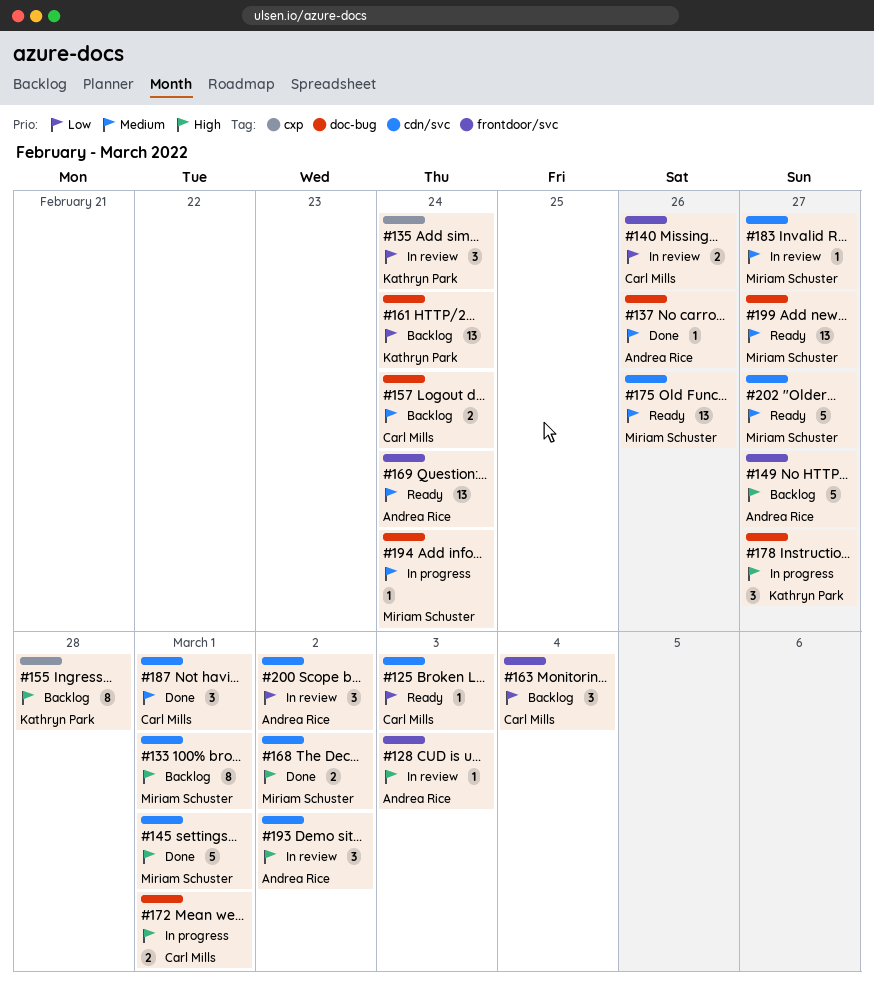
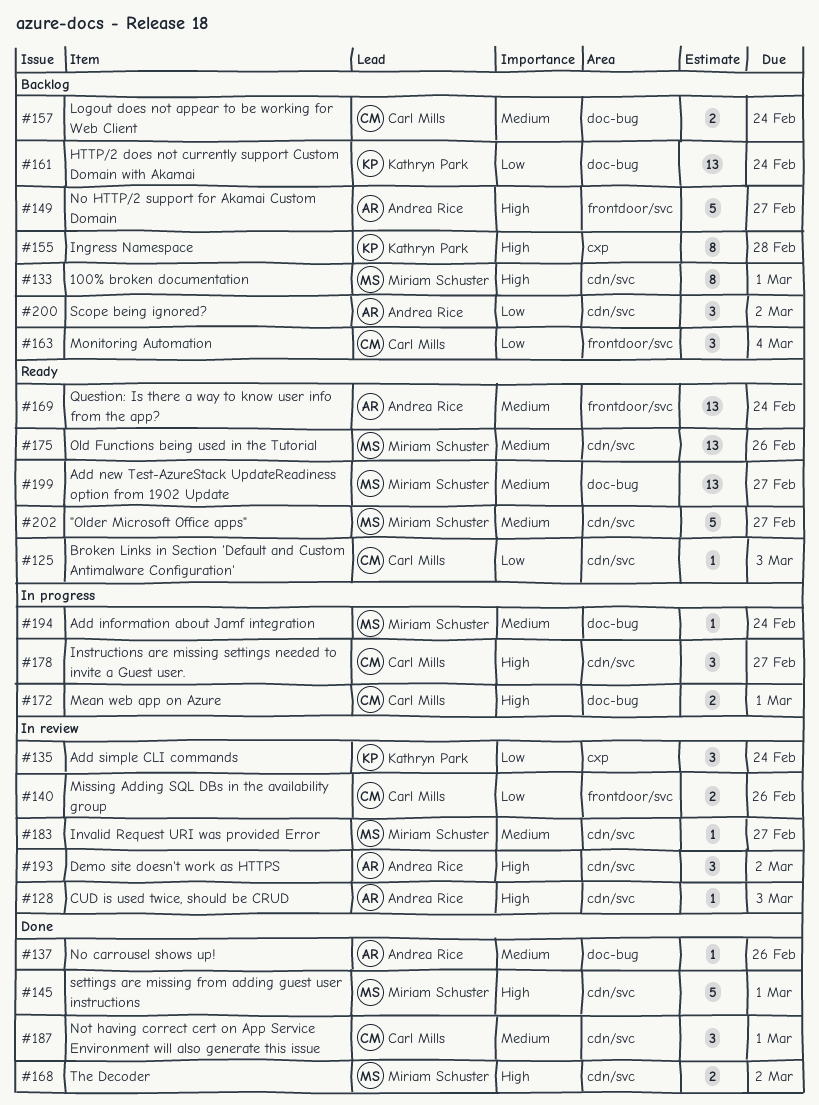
#128, label: frontdoor/svc -> cdn/svc
#178, owner: Kathryn Park -> Carl Mills
#178, label: doc-bug -> cdn/svc
#200, status: In review -> Backlog

